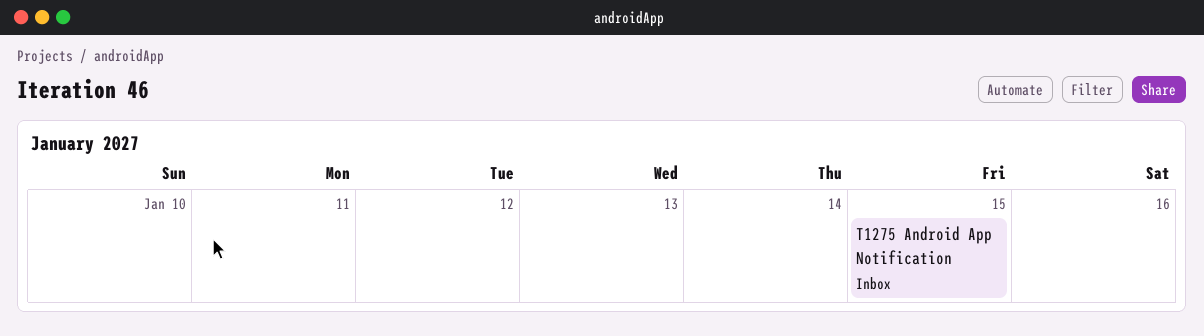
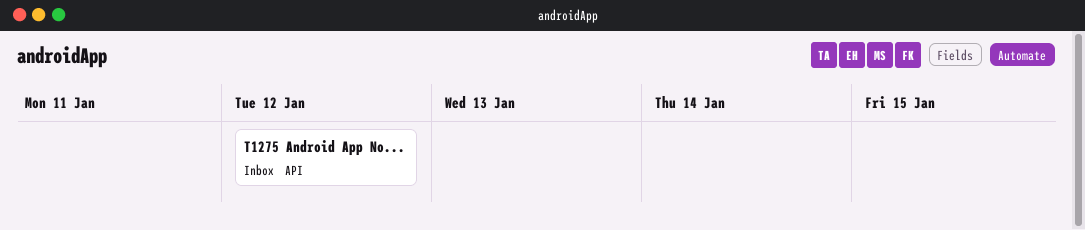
T1275, due: Jan 15 -> Jan 12

